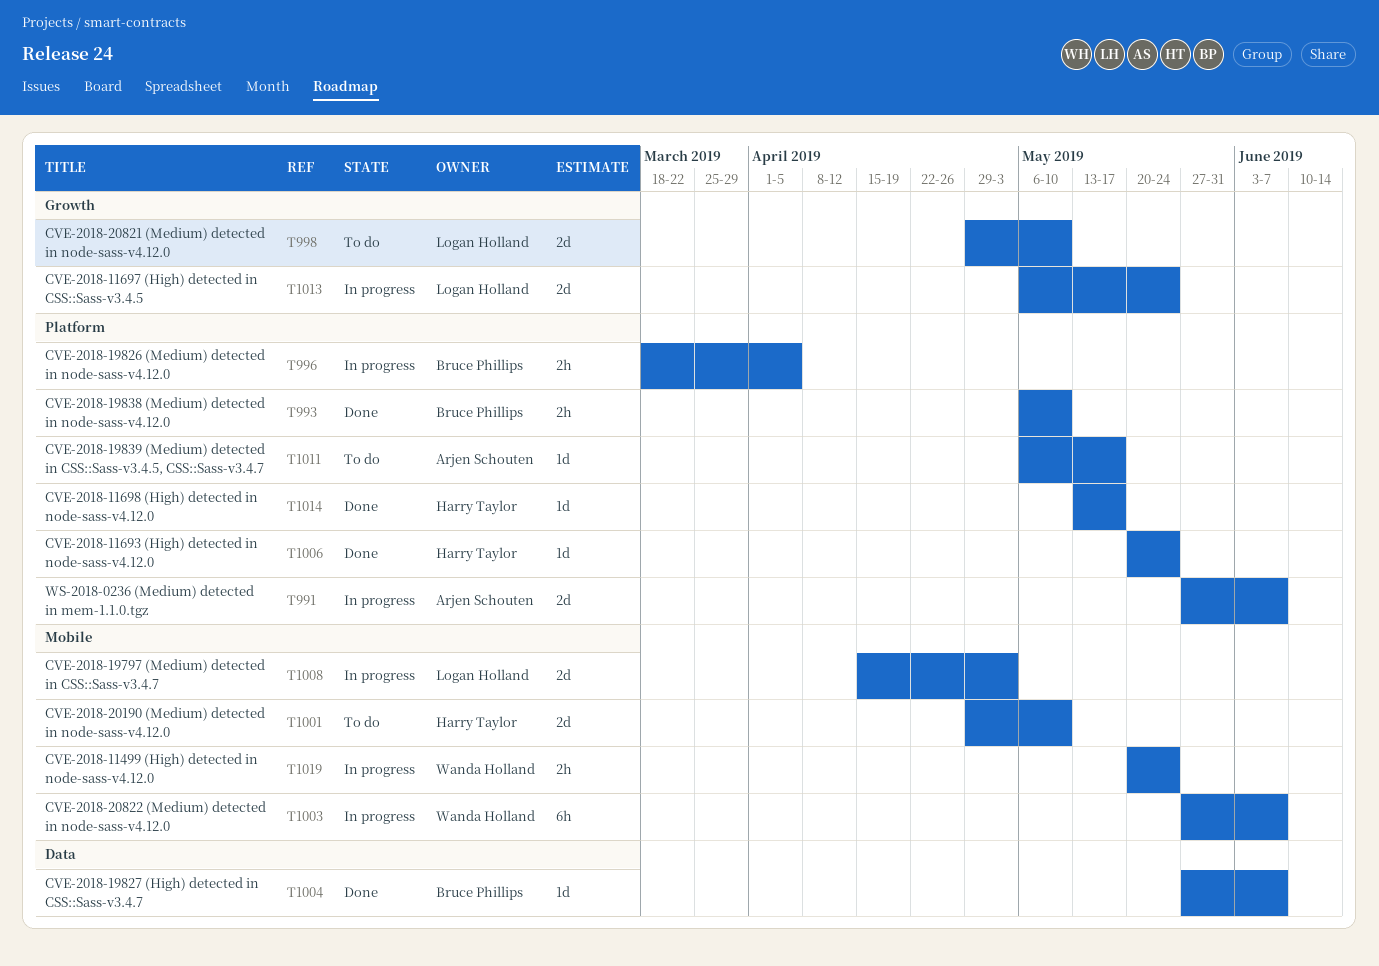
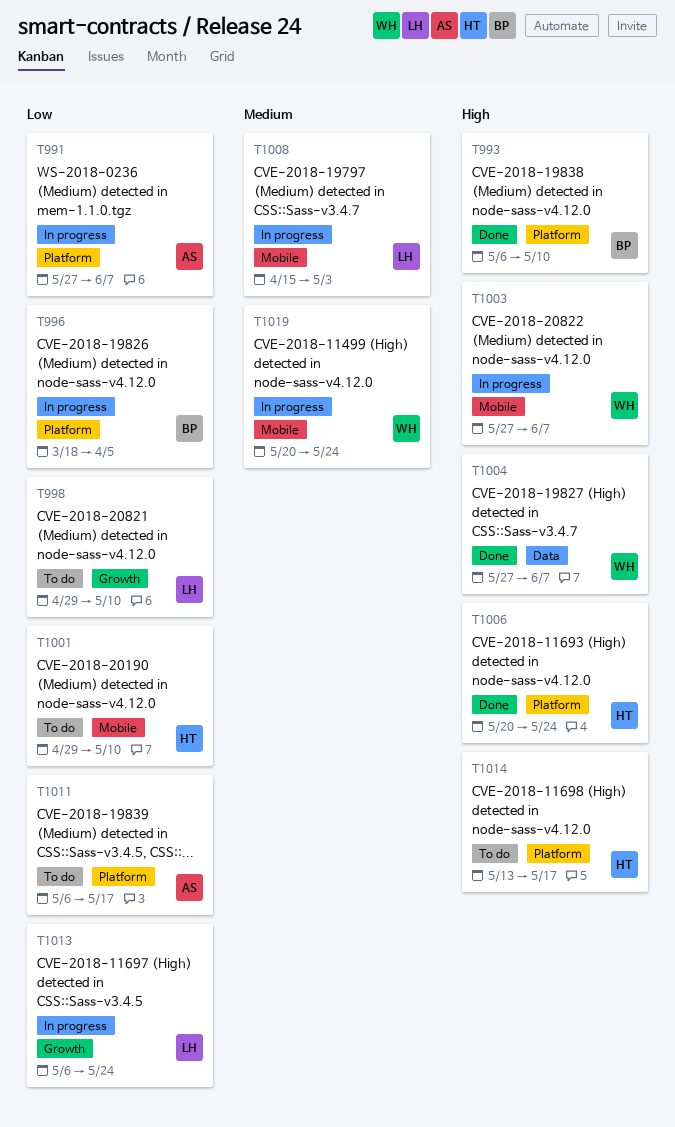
T1004, owner: Bruce Phillips -> Wanda Holland
T1014, status: Done -> To do

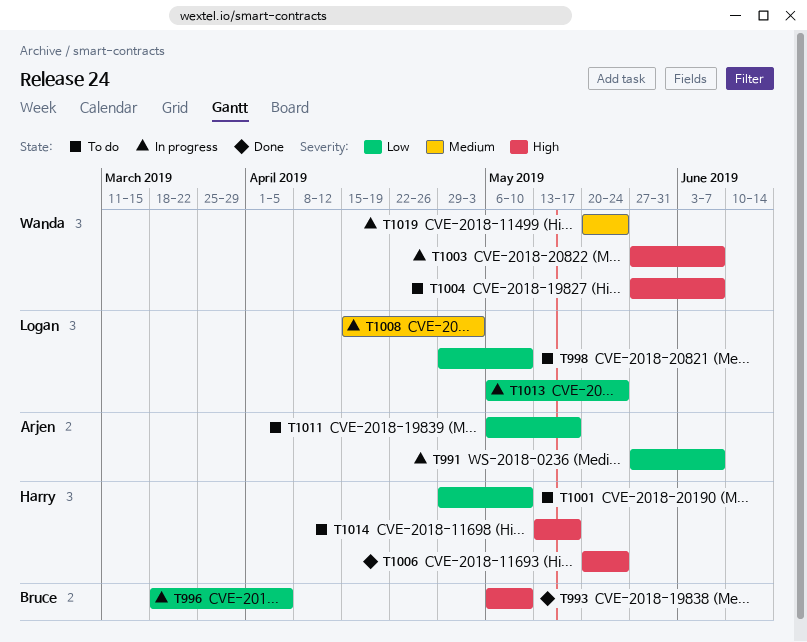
T1004, status: Done -> To do

